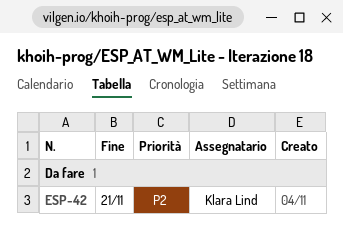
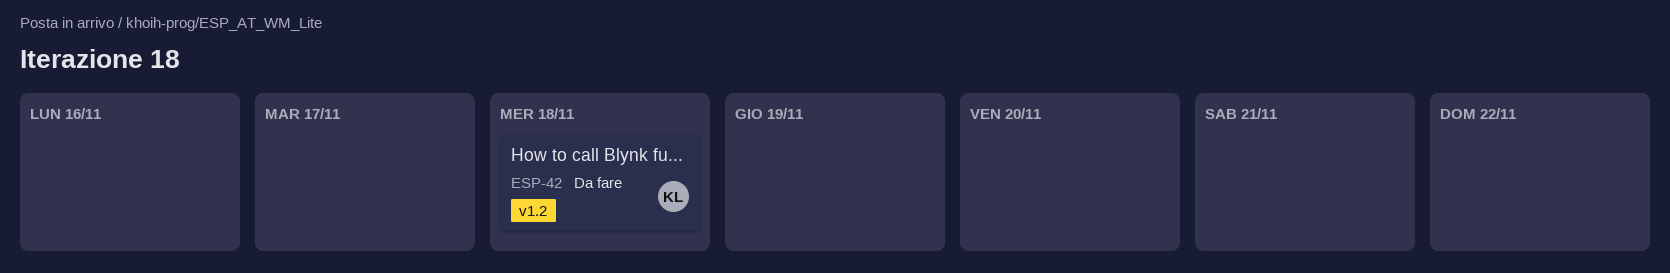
ESP-42, due: Nov 21 -> Nov 18

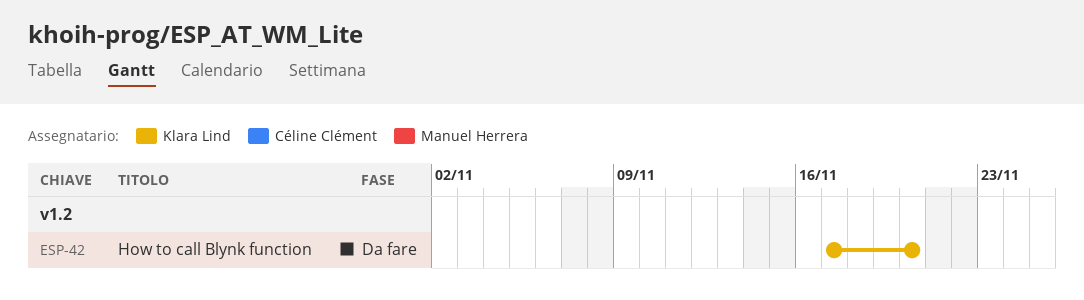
ESP-42, due: Nov 18 -> Nov 20

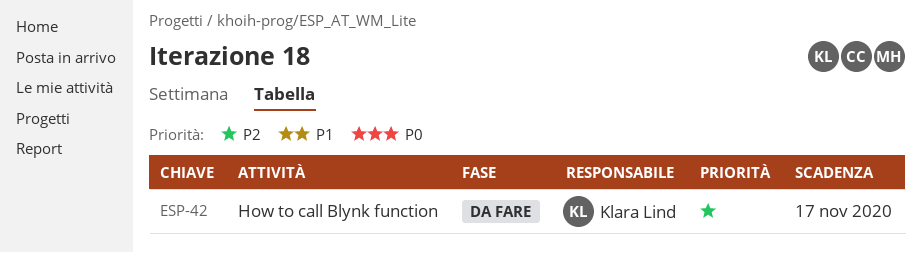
ESP-42, due: Nov 20 -> Nov 17

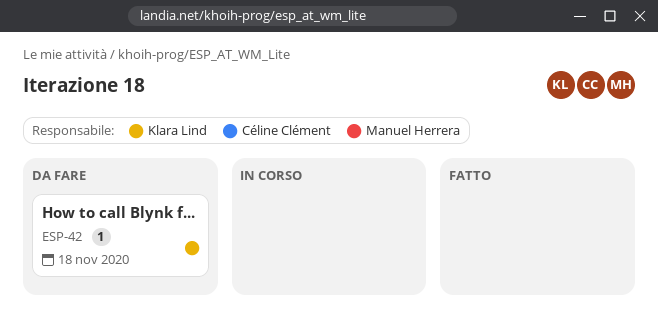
ESP-42, due: Nov 17 -> Nov 18

